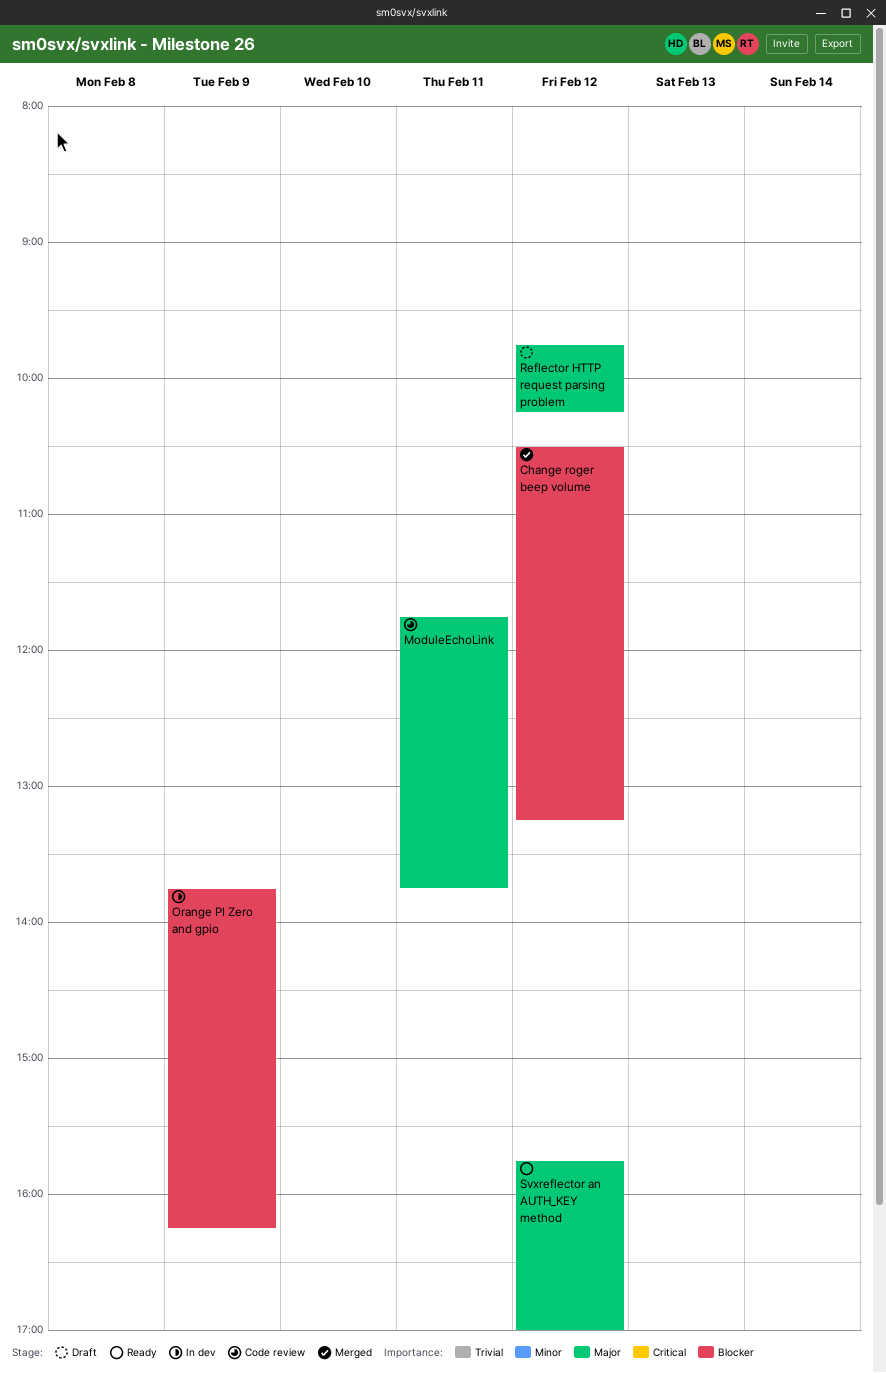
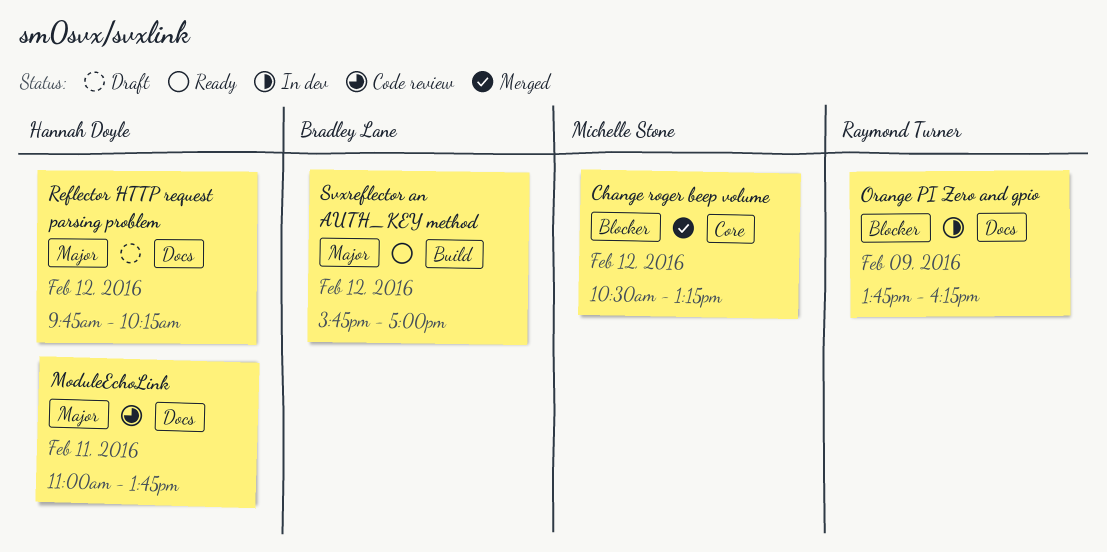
ModuleEchoLink, begins: 11:45 -> 11:00

